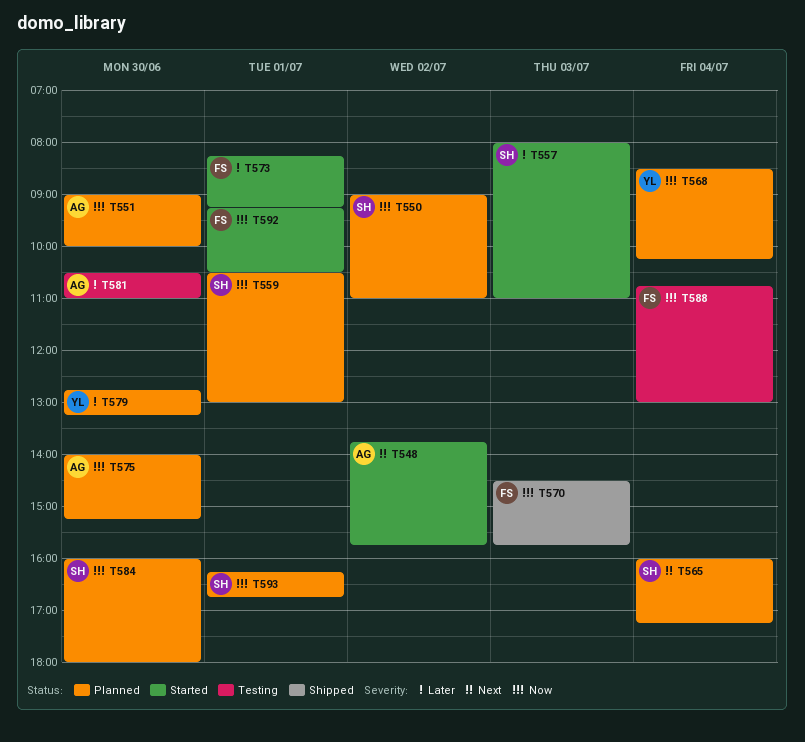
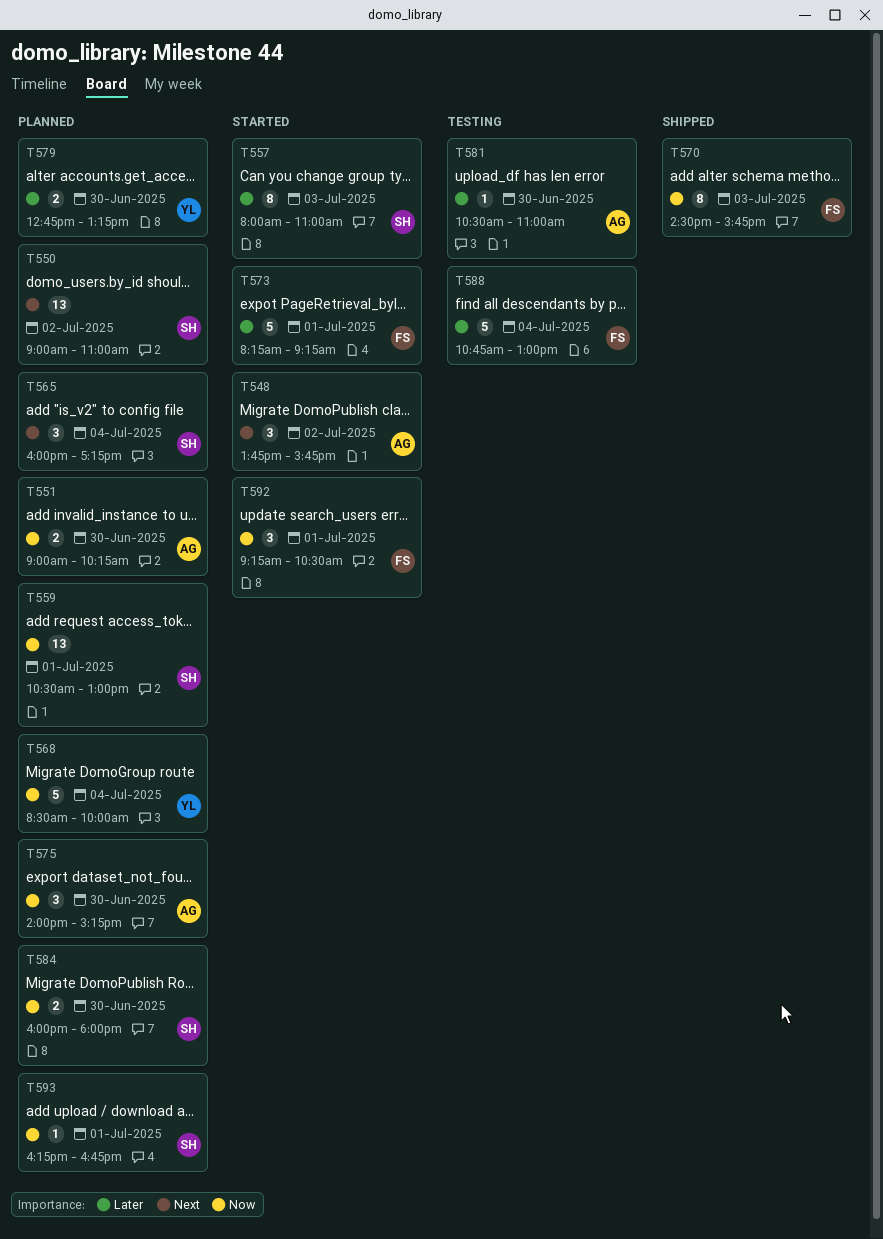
T550, priority: Now -> Next
T551, ends: 10:00 -> 10:15
T568, ends: 10:15 -> 10:00
T588, priority: Now -> Later

